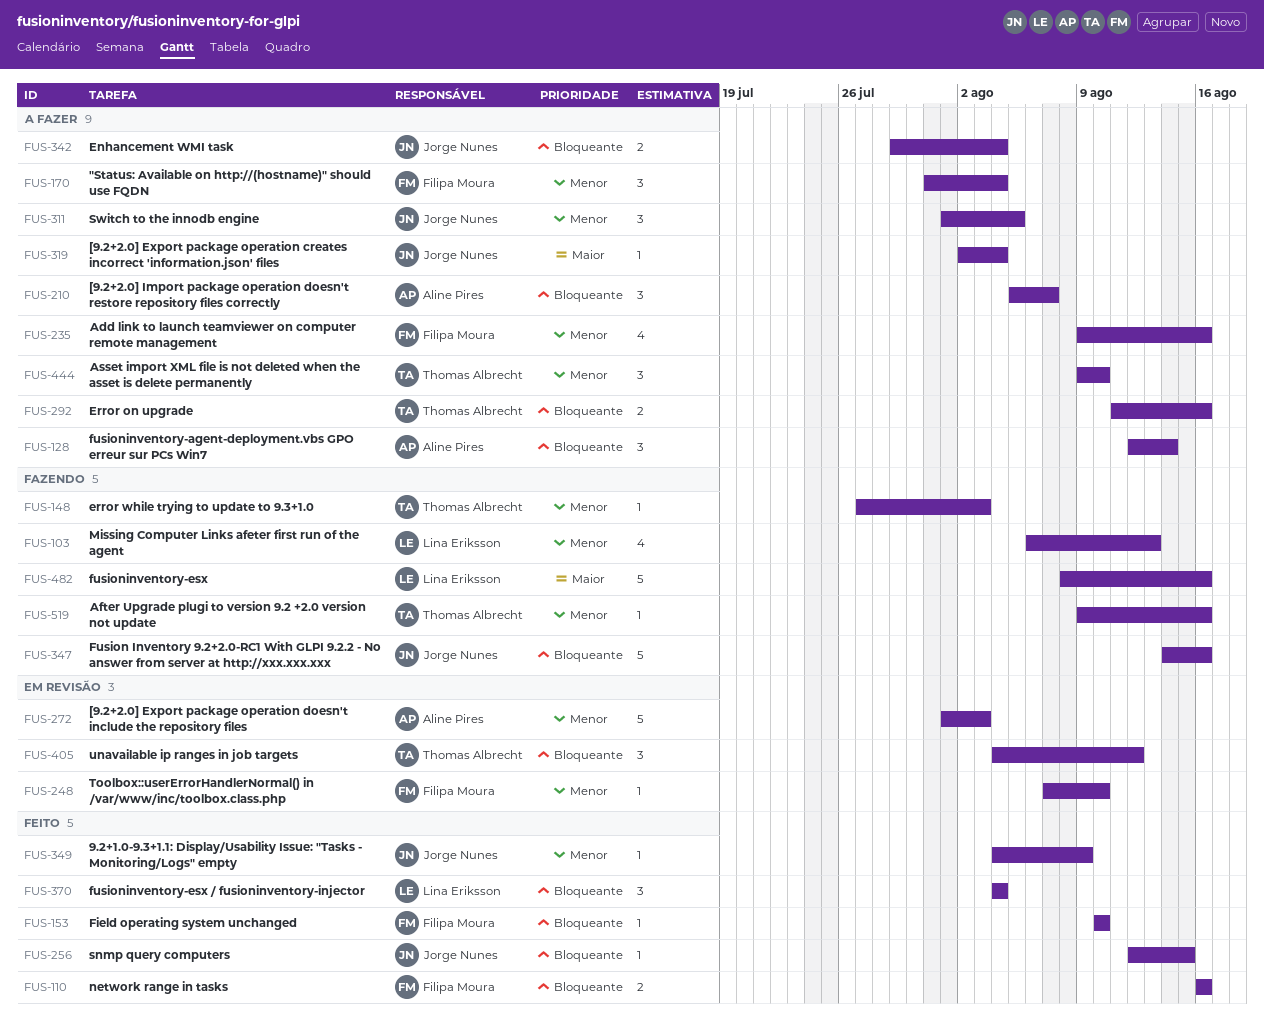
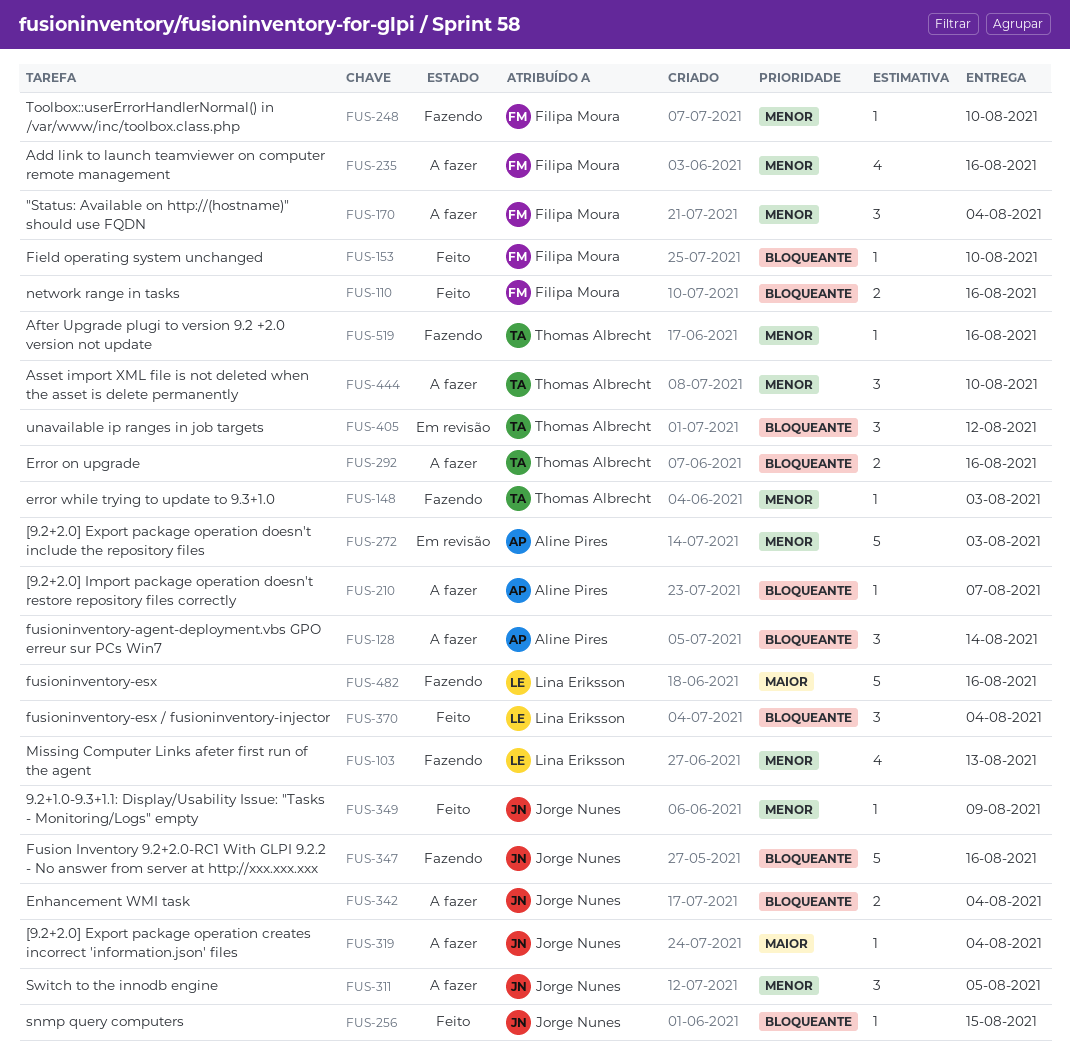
FUS-210, estimate: 3 -> 1
FUS-248, status: Em revisão -> Fazendo

